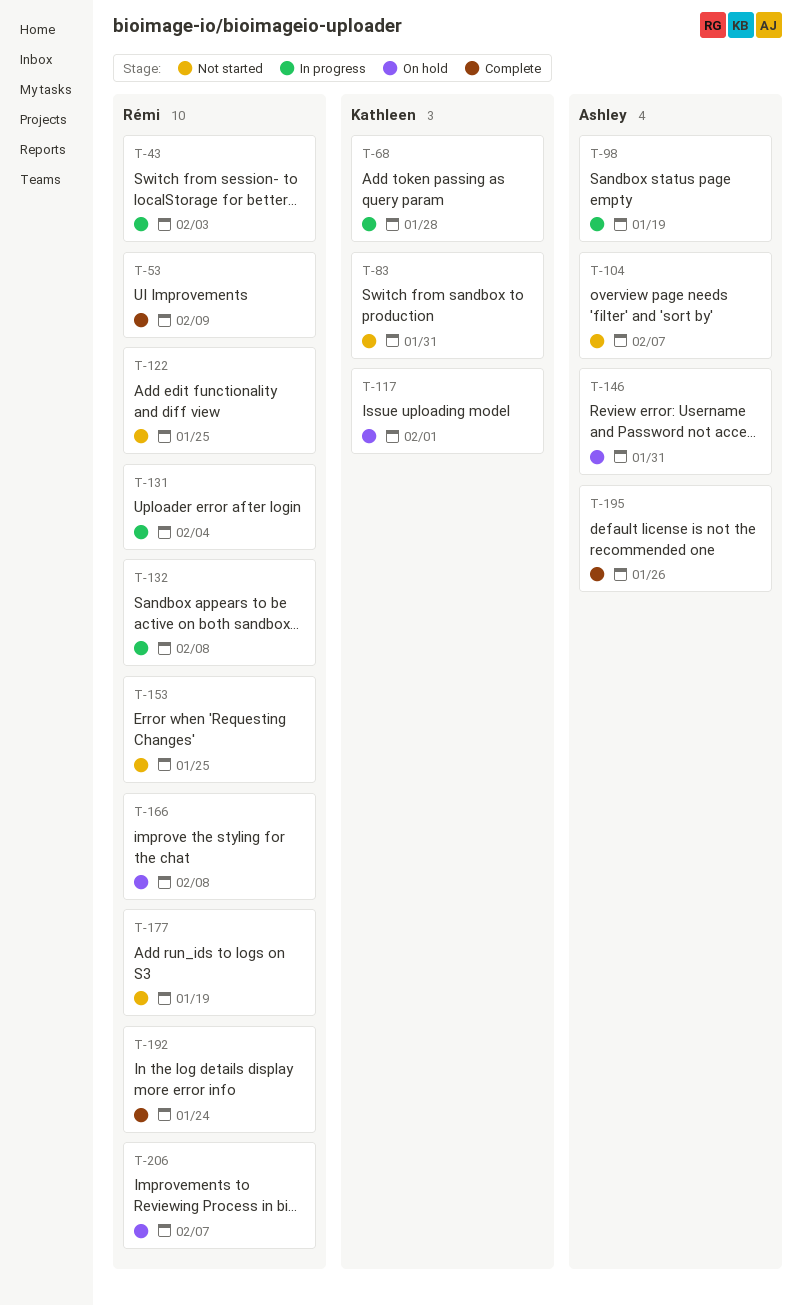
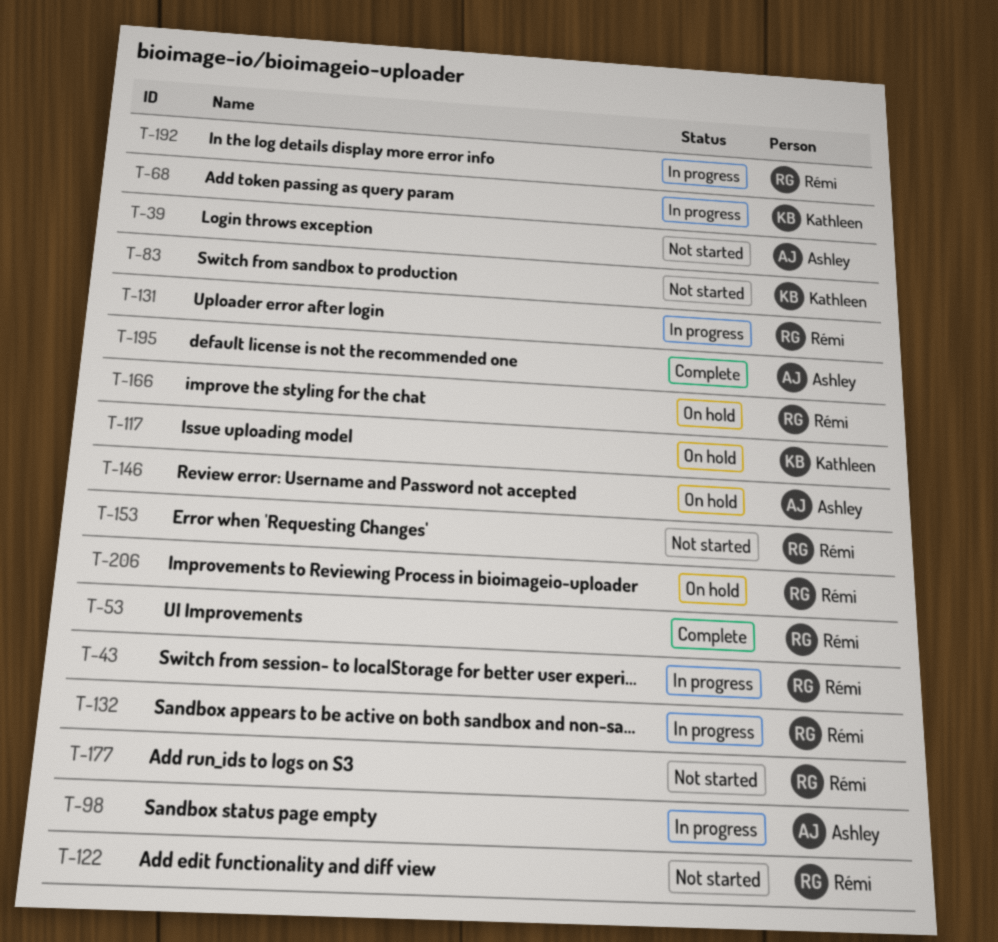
T-39: none -> present
T-104: present -> none
T-192, status: Complete -> In progress

